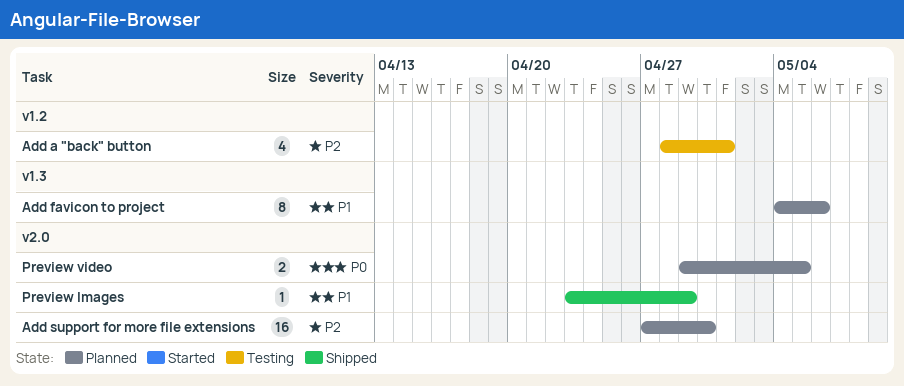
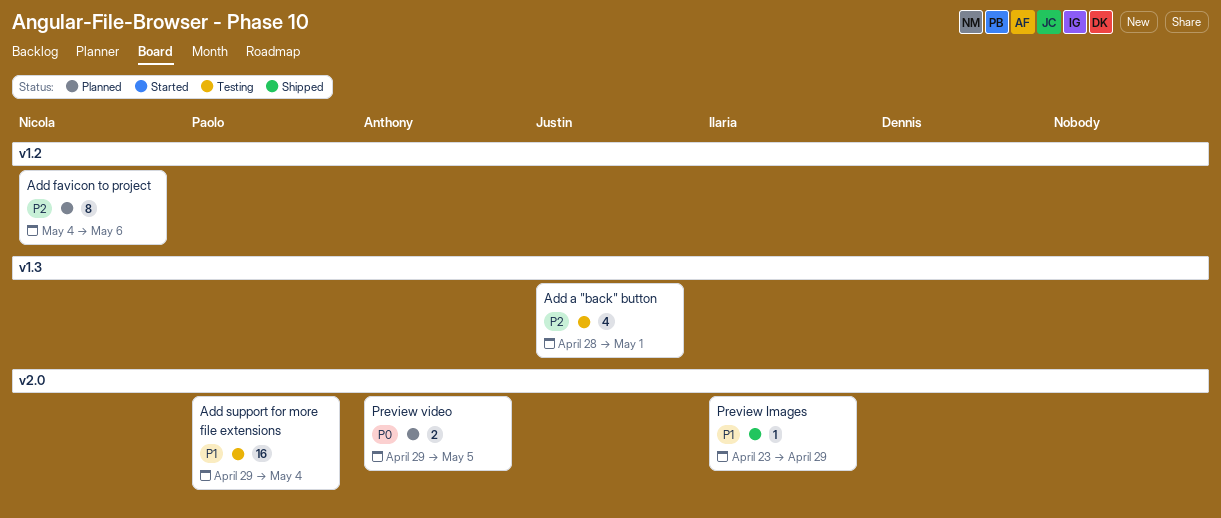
Add a "back" button, label: v1.2 -> v1.3
Add favicon to project, priority: P1 -> P2
Add favicon to project, label: v1.3 -> v1.2
Add support for more file extensions, status: Planned -> Testing
Add support for more file extensions, priority: P2 -> P1
Add support for more file extensions, start: Apr 27 -> Apr 29
Add support for more file extensions, due: Apr 30 -> May 4

